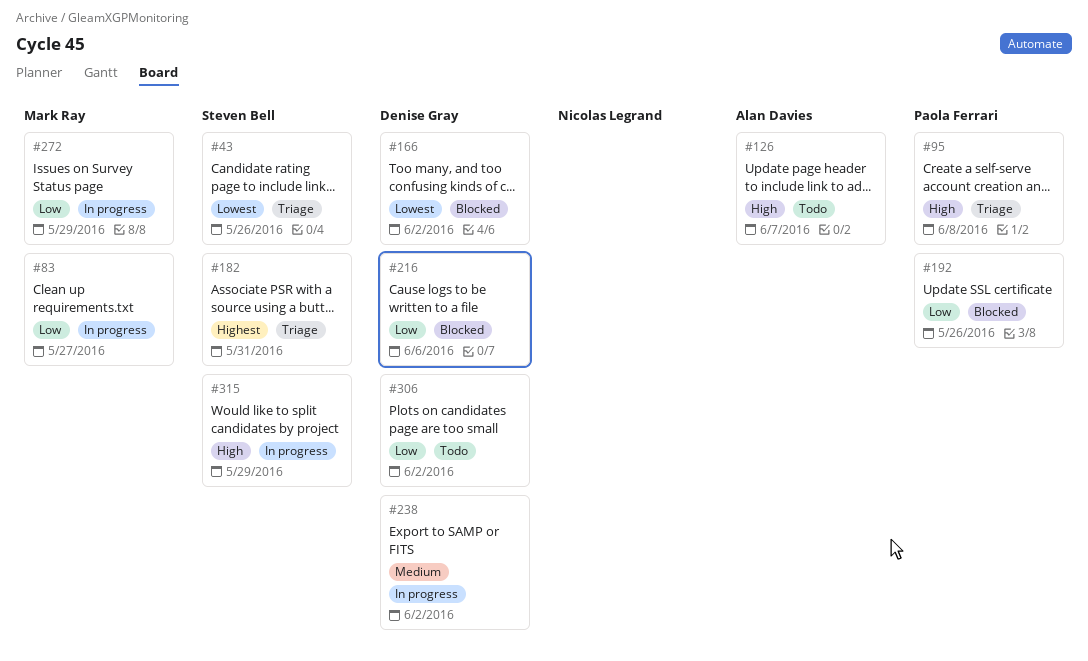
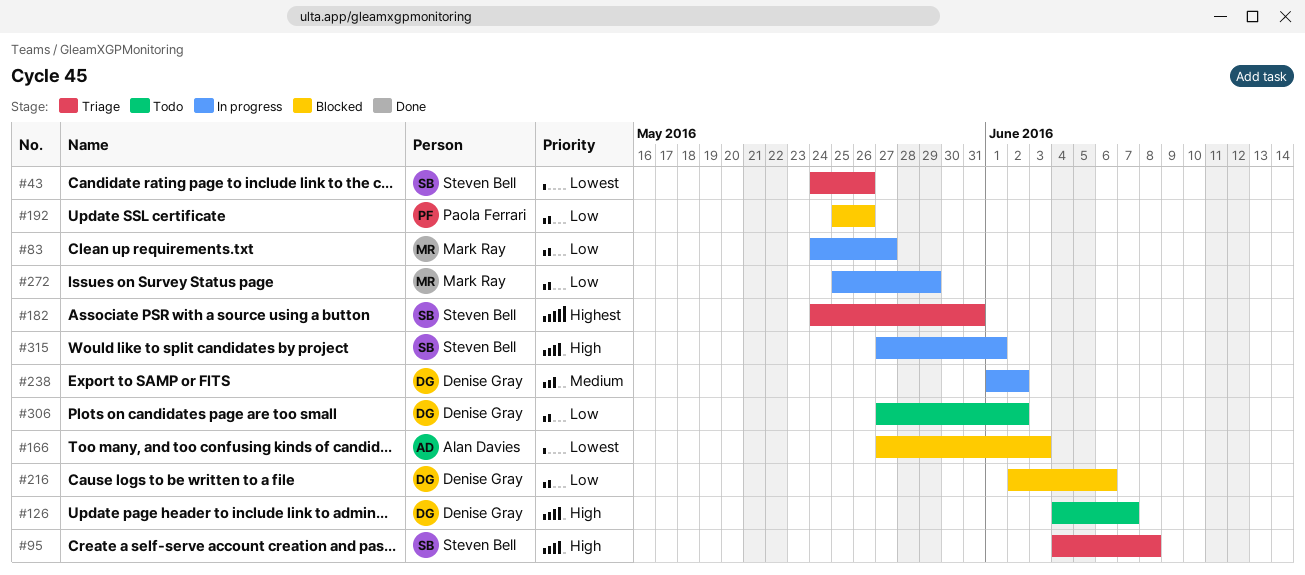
#95, owner: Paola Ferrari -> Steven Bell
#126, owner: Alan Davies -> Denise Gray
#166, owner: Denise Gray -> Alan Davies
#166, due: Jun 2 -> Jun 3
#315, due: May 29 -> Jun 1

